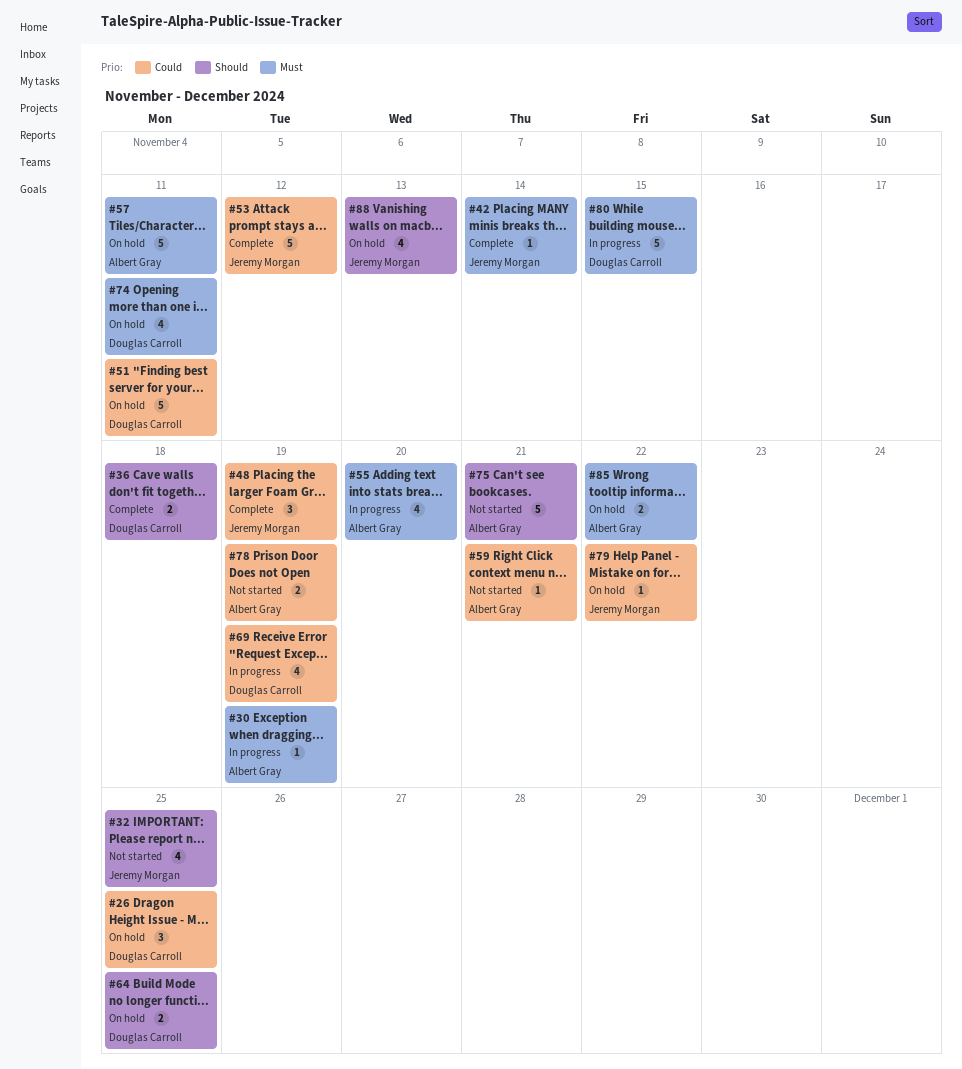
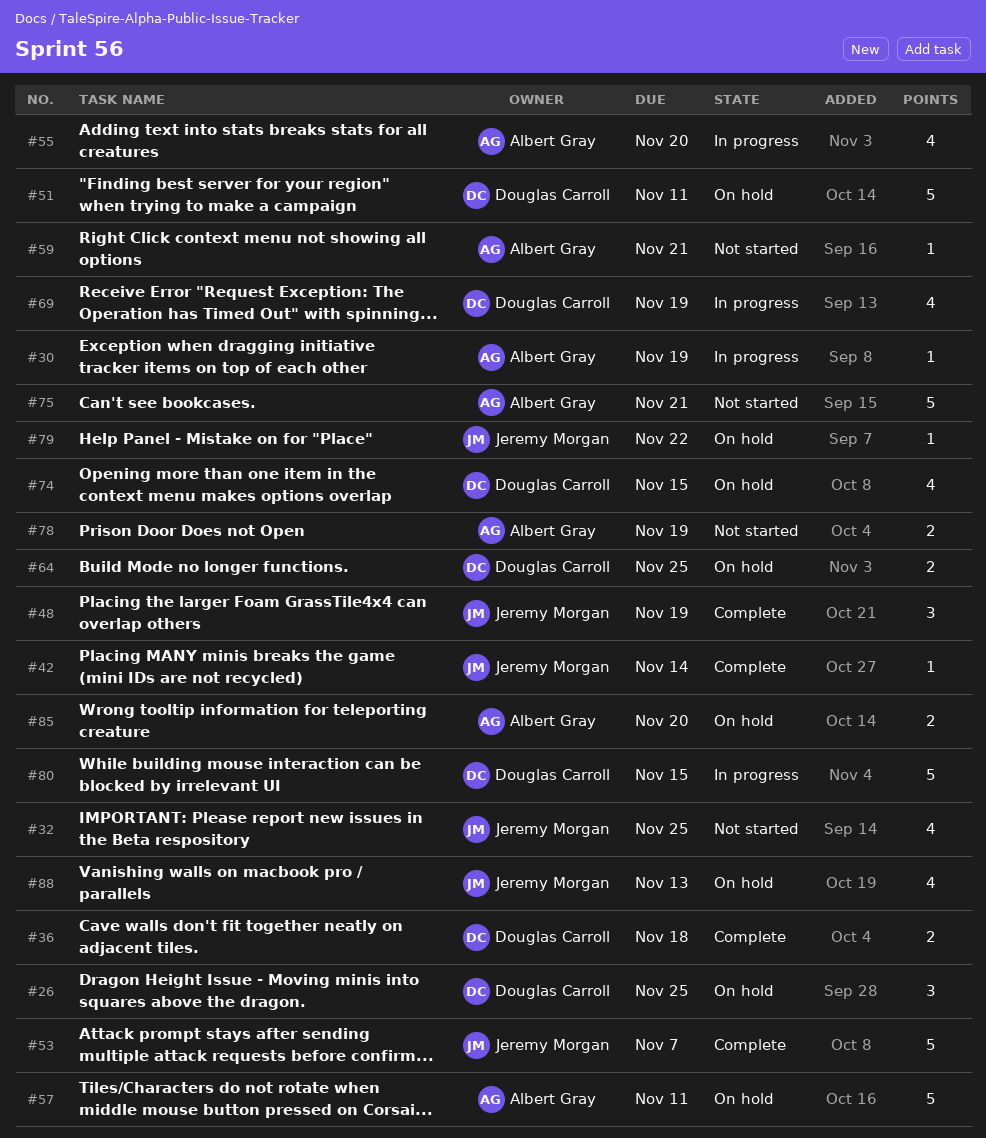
#53, due: Nov 12 -> Nov 7
#74, due: Nov 11 -> Nov 15
#85, due: Nov 22 -> Nov 20

